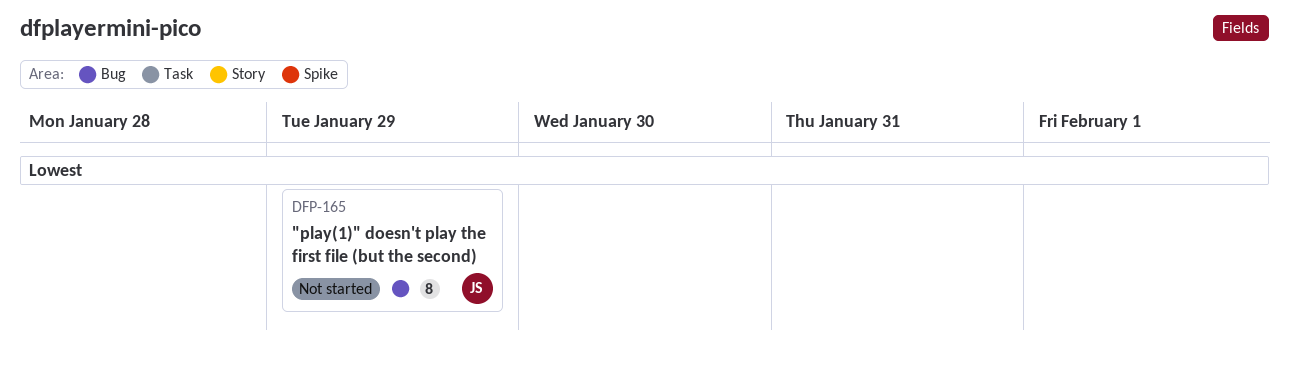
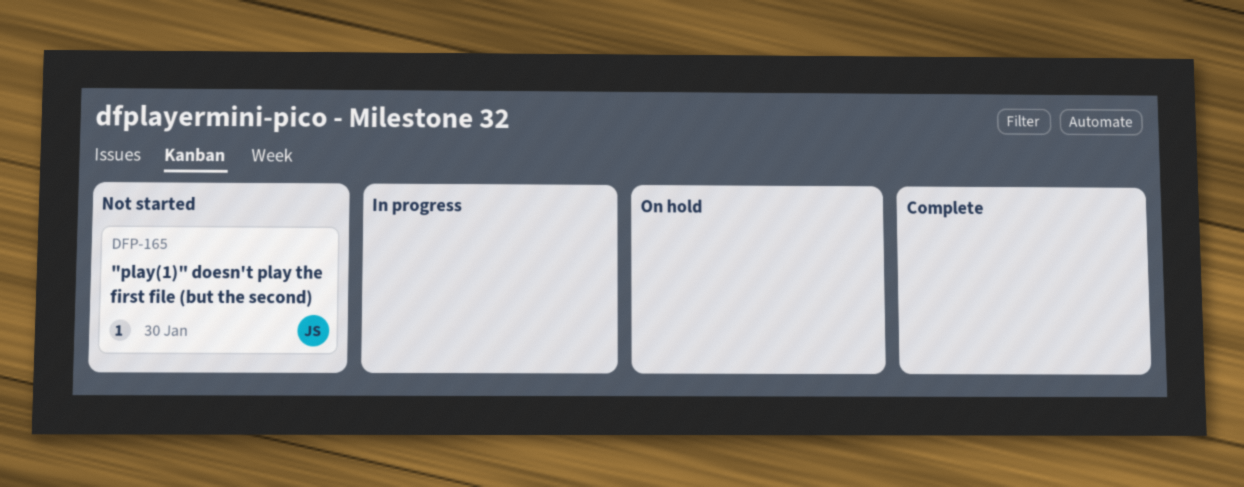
DFP-165, estimate: 8 -> 1
DFP-165, due: Jan 29 -> Jan 30

